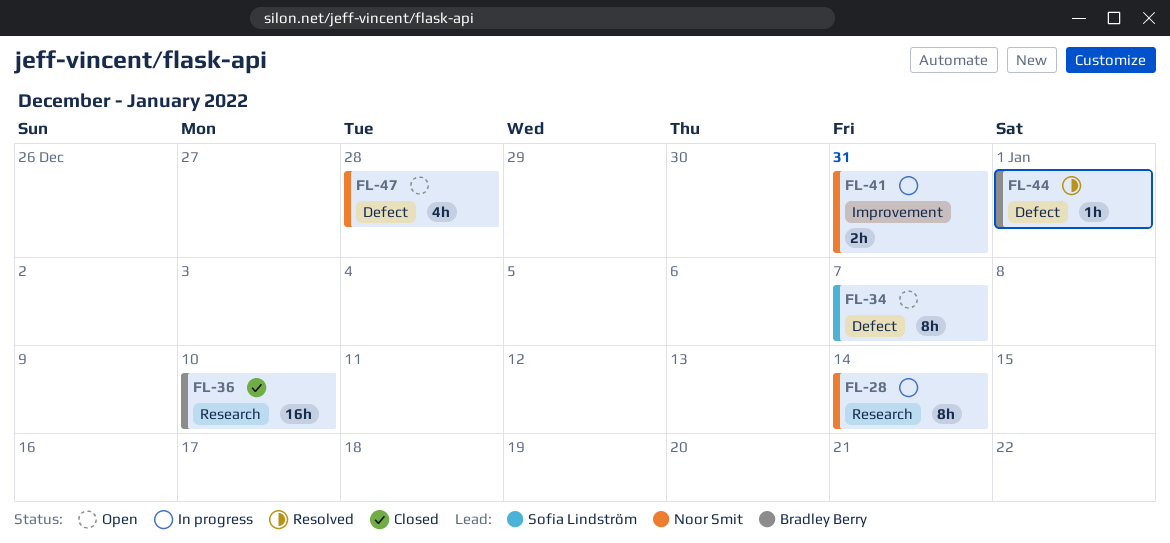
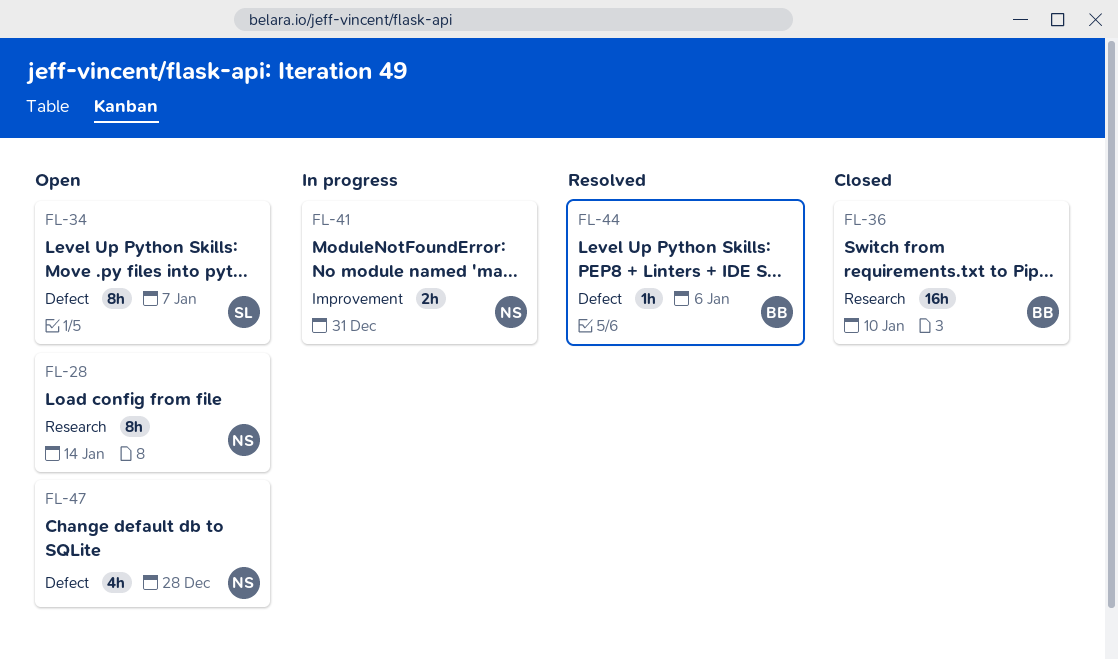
FL-28, status: In progress -> Open
FL-44, due: Jan 1 -> Jan 6

